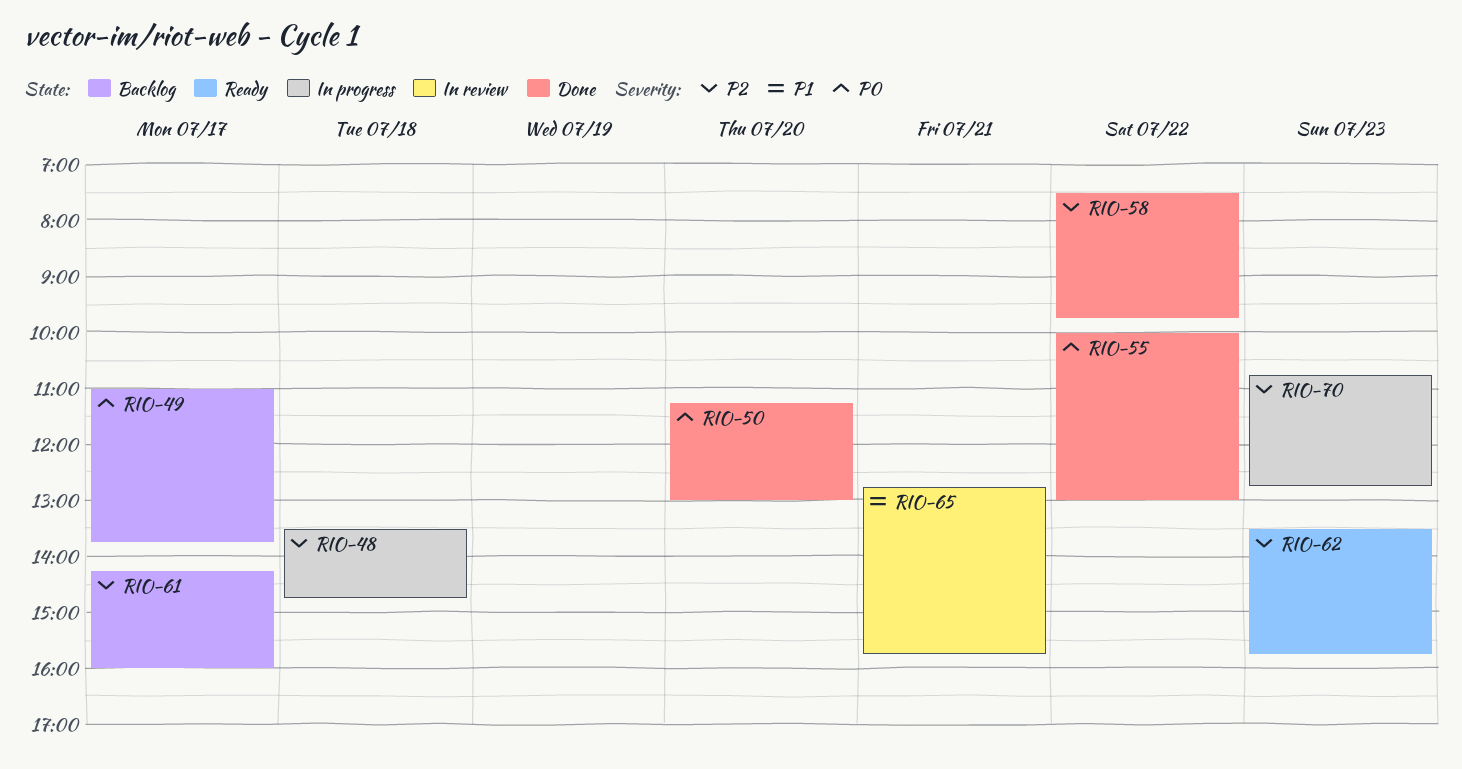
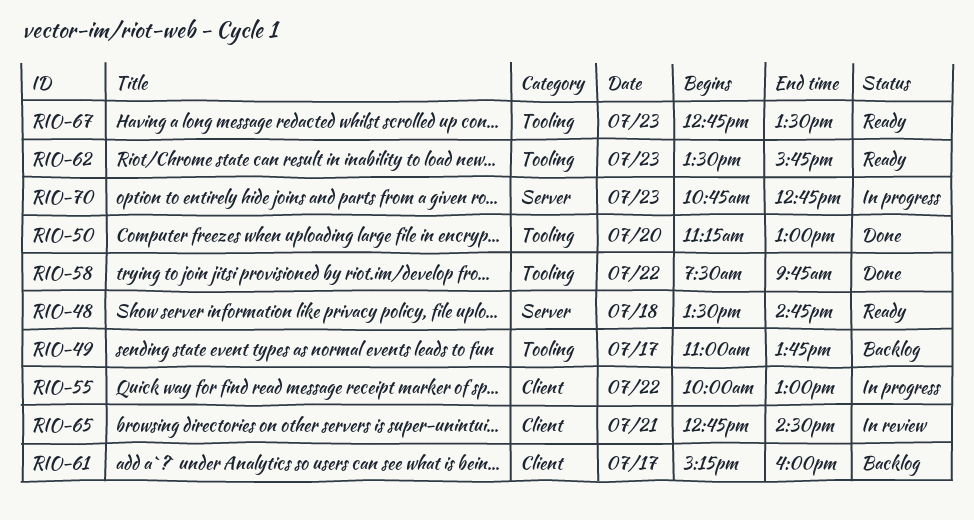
RIO-48, status: In progress -> Ready
RIO-55, status: Done -> In progress
RIO-61, begins: 14:15 -> 15:15
RIO-65, ends: 15:45 -> 14:30
RIO-67: none -> present

